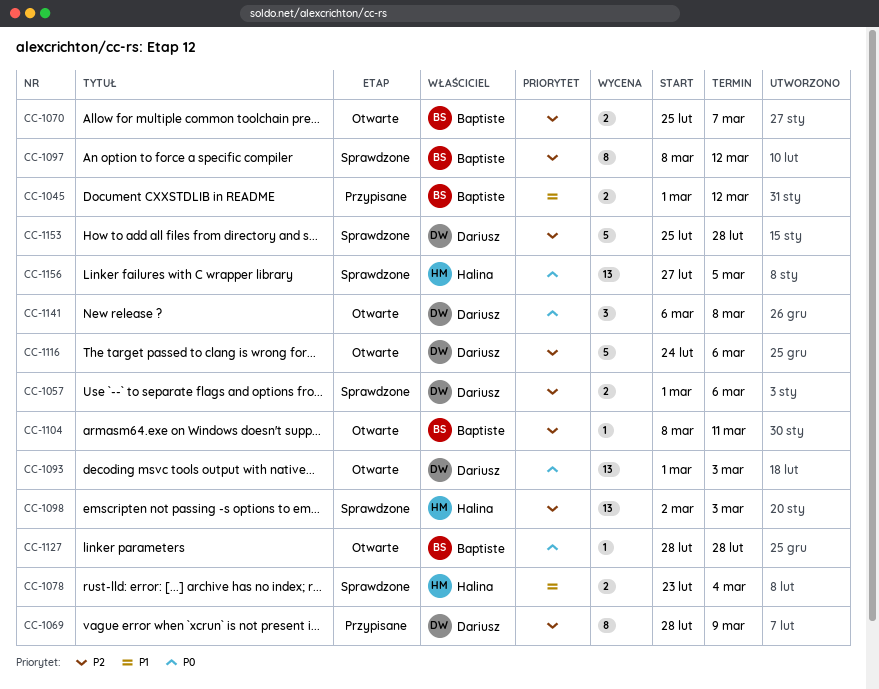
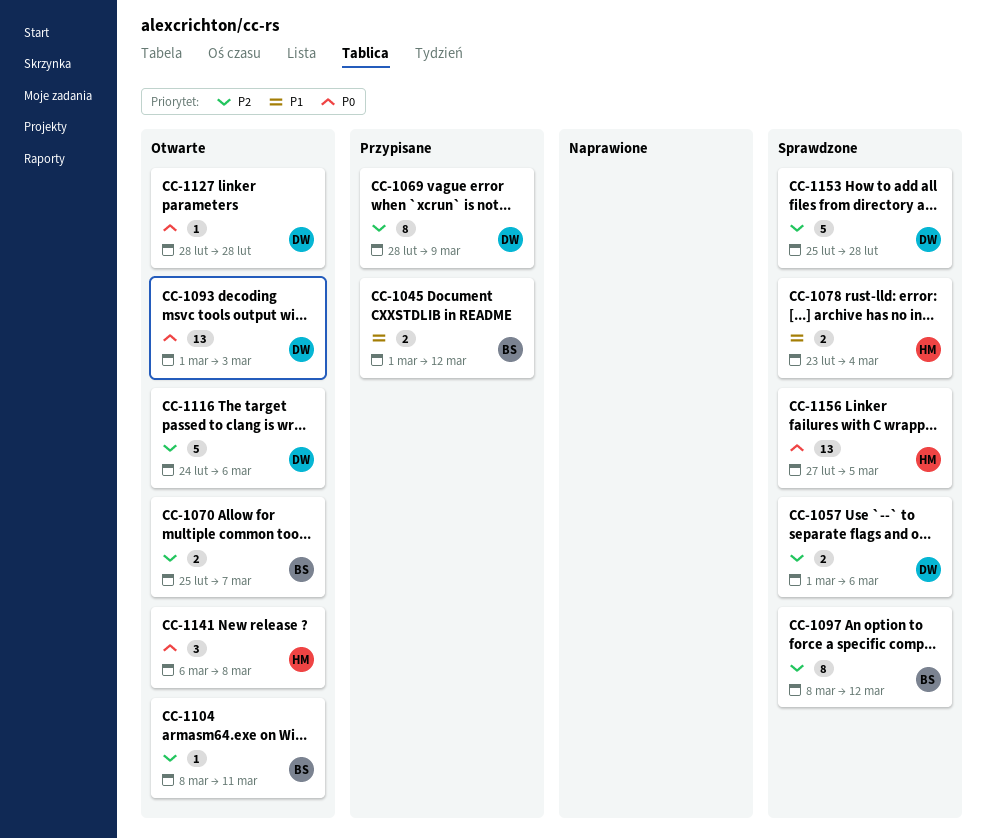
CC-1098: present -> none
CC-1127, owner: Baptiste -> Dariusz
CC-1141, owner: Dariusz -> Halina

